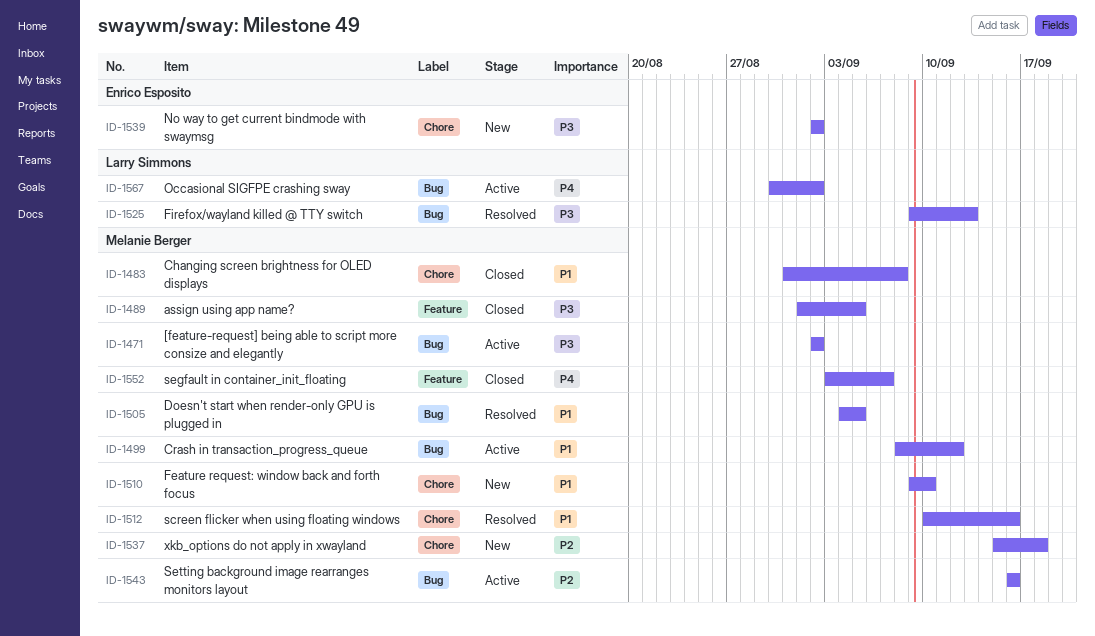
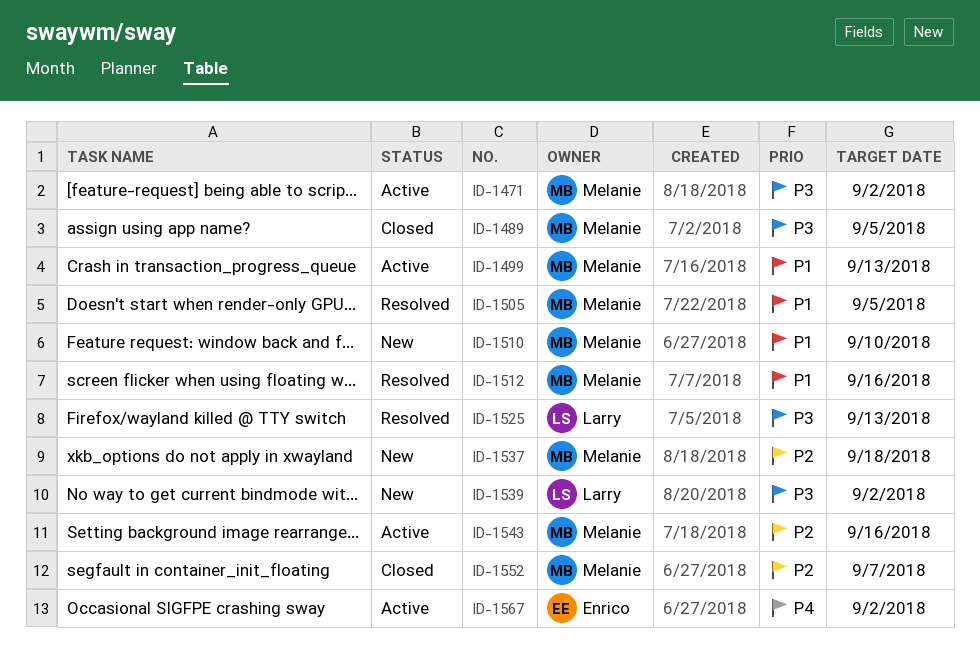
ID-1483: present -> none
ID-1499, due: Sep 12 -> Sep 13
ID-1539, owner: Enrico Esposito -> Larry Simmons
ID-1552, priority: P4 -> P2
ID-1567, owner: Larry Simmons -> Enrico Esposito

